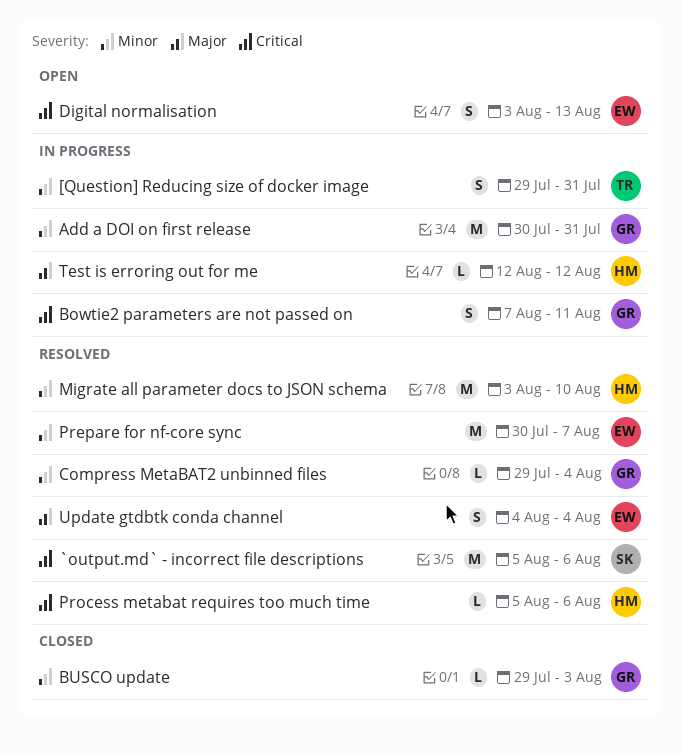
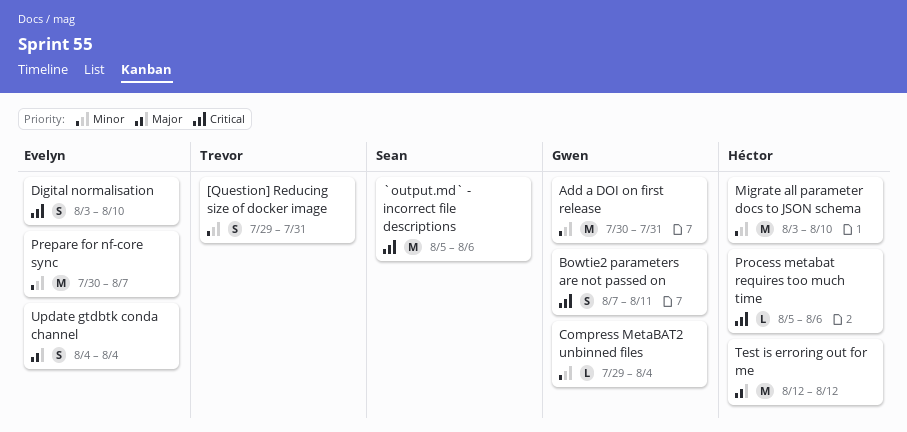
BUSCO update: present -> none
Digital normalisation, due: Aug 13 -> Aug 10
Test is erroring out for me, estimate: L -> M

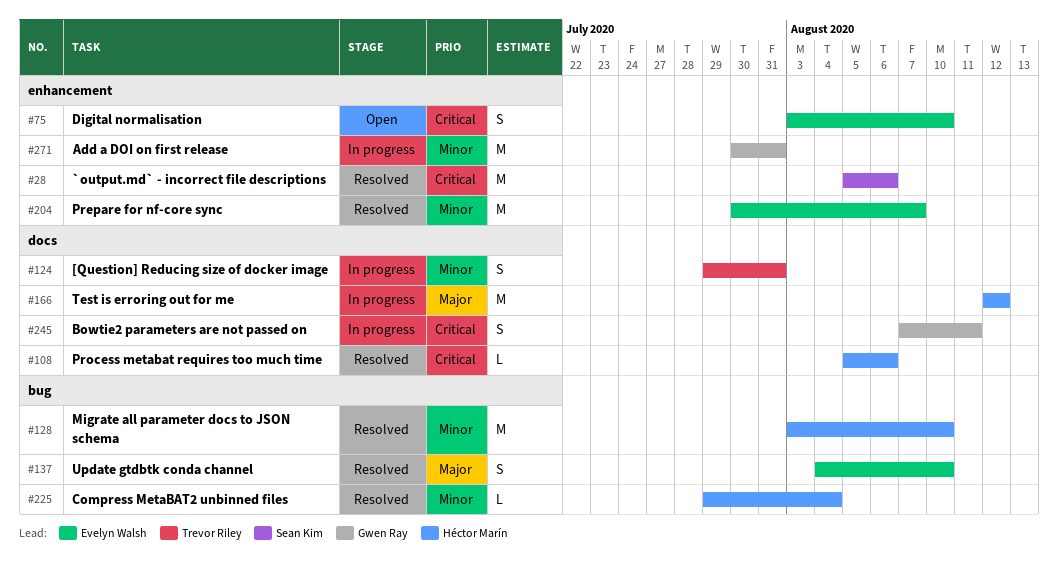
Compress MetaBAT2 unbinned files, owner: Gwen Ray -> Héctor Marín
Update gtdbtk conda channel, due: Aug 4 -> Aug 10

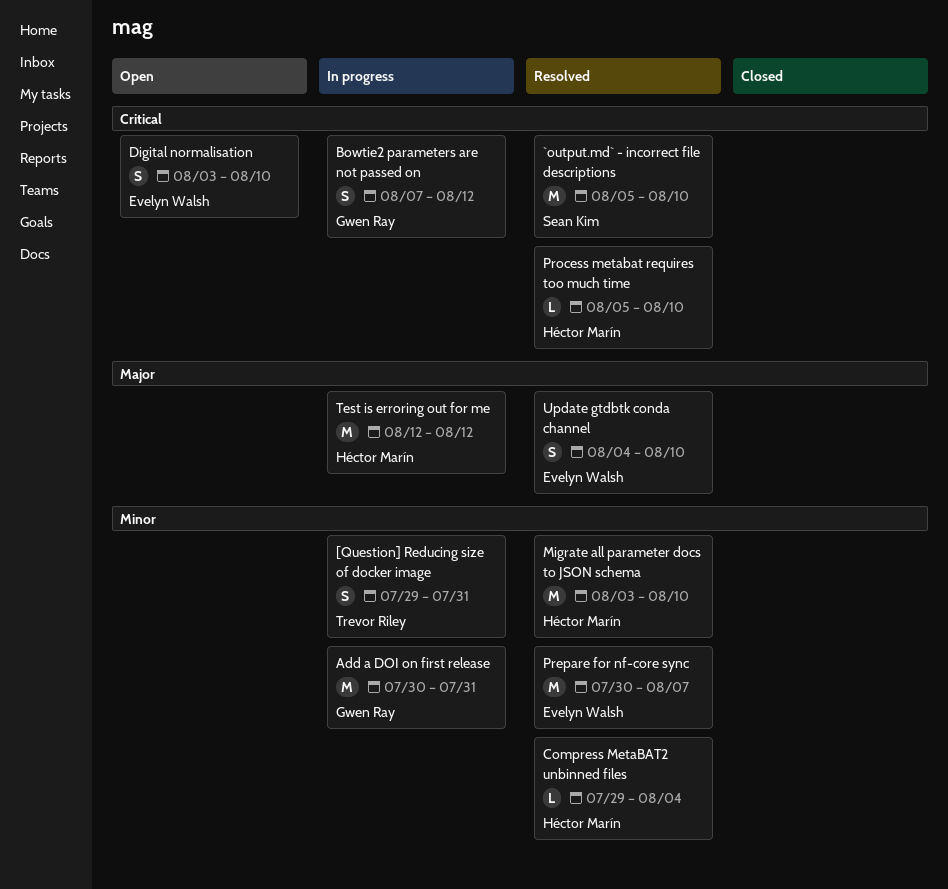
`output.md` - incorrect file descriptions, due: Aug 6 -> Aug 10
Bowtie2 parameters are not passed on, due: Aug 11 -> Aug 12
Process metabat requires too much time, due: Aug 6 -> Aug 10

